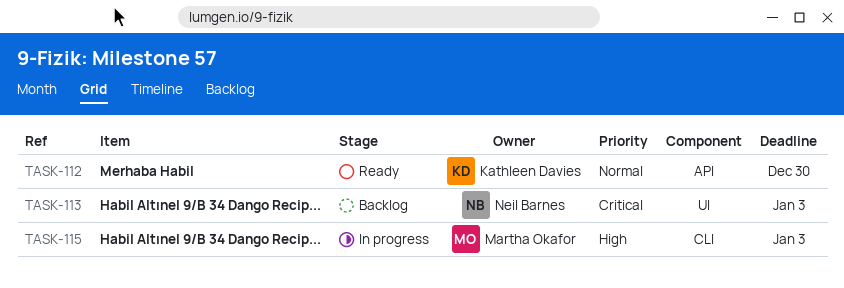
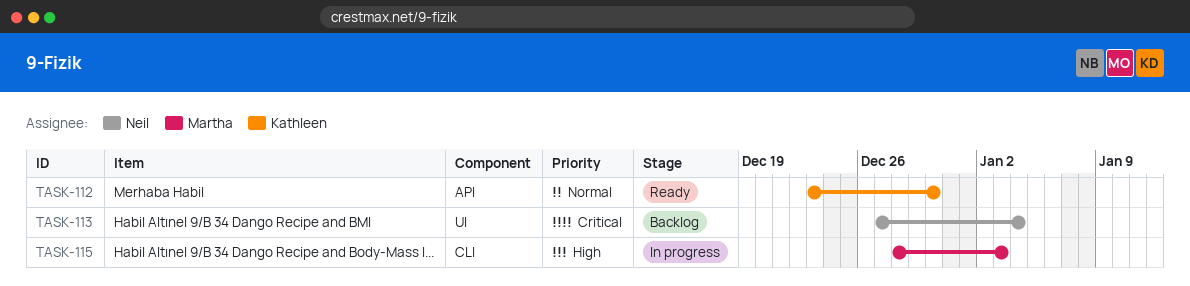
TASK-113, due: Jan 3 -> Jan 4

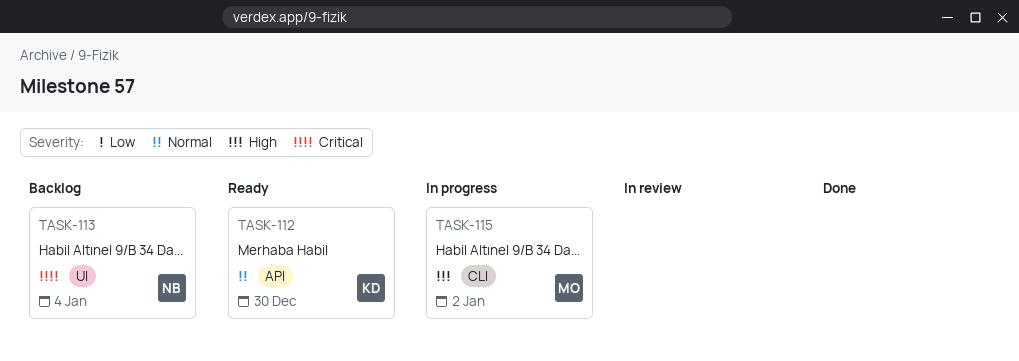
TASK-115, due: Jan 3 -> Jan 2

